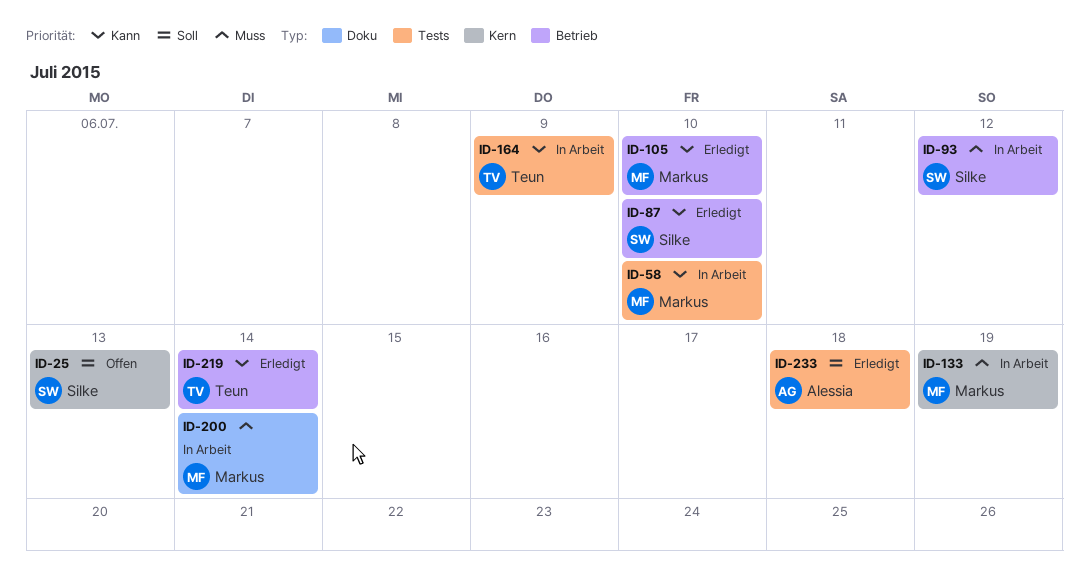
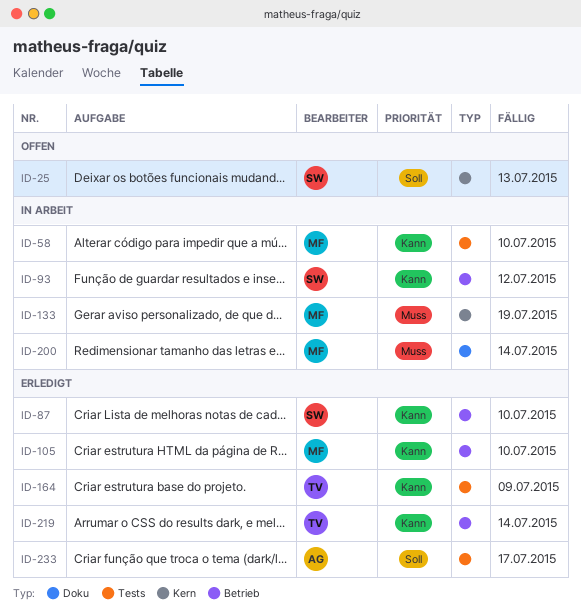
ID-93, priority: Muss -> Kann
ID-164, status: In Arbeit -> Erledigt
ID-233, due: Jul 18 -> Jul 17

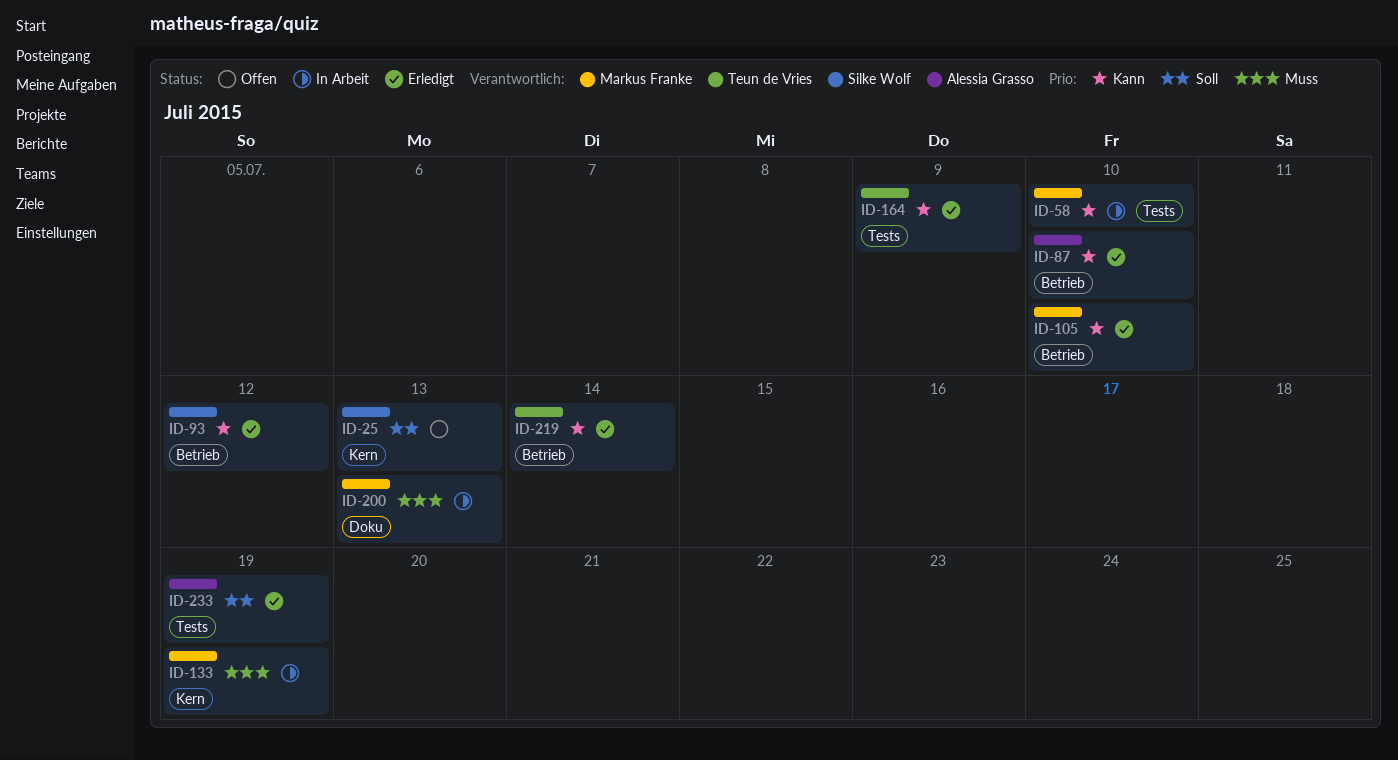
ID-87, owner: Silke Wolf -> Alessia Grasso
ID-93, status: In Arbeit -> Erledigt
ID-200, due: Jul 14 -> Jul 13
ID-233, due: Jul 17 -> Jul 19

